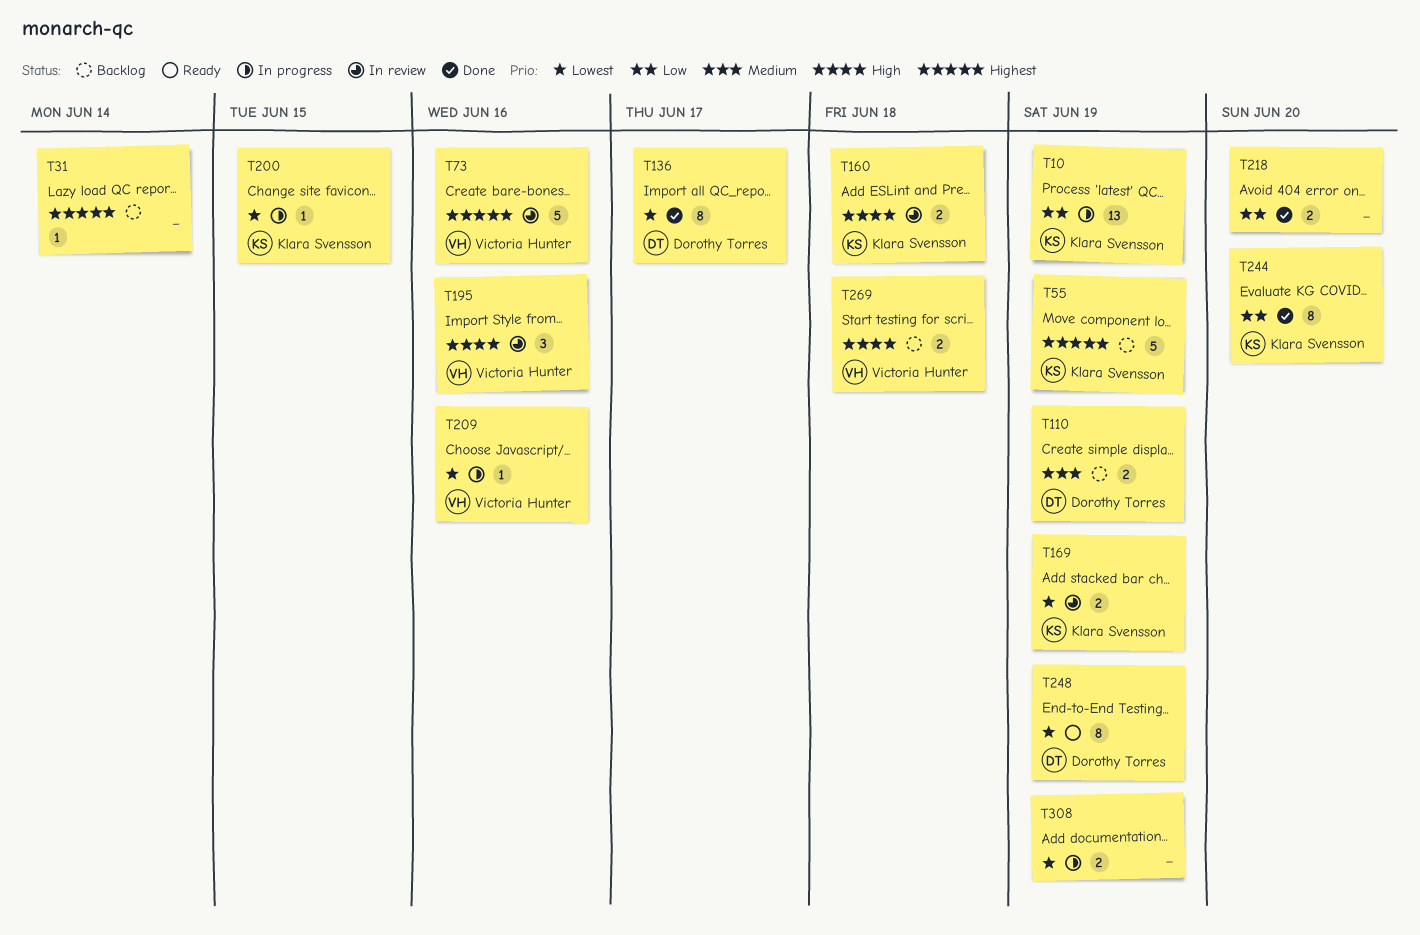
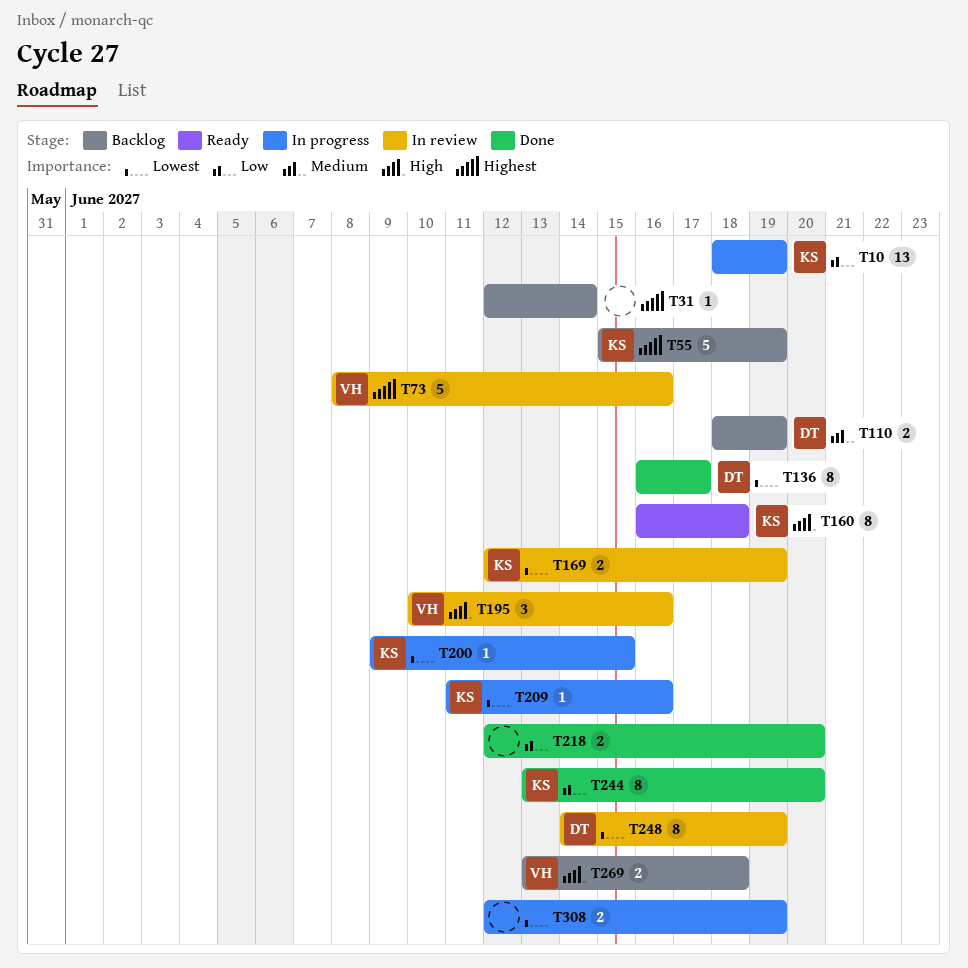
T160, status: In review -> Ready
T160, estimate: 2 -> 8
T209, owner: Victoria Hunter -> Klara Svensson
T248, status: Ready -> In review

